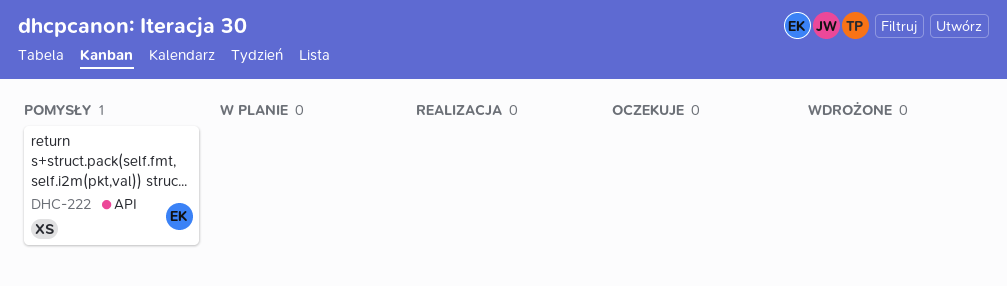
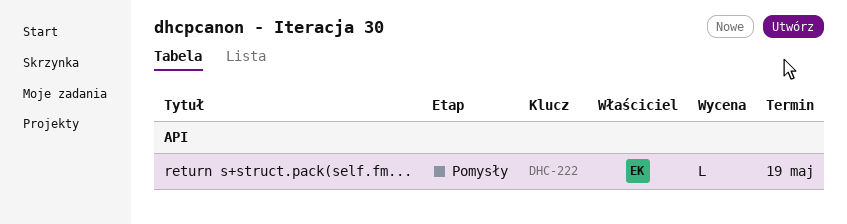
DHC-222, estimate: XS -> L

